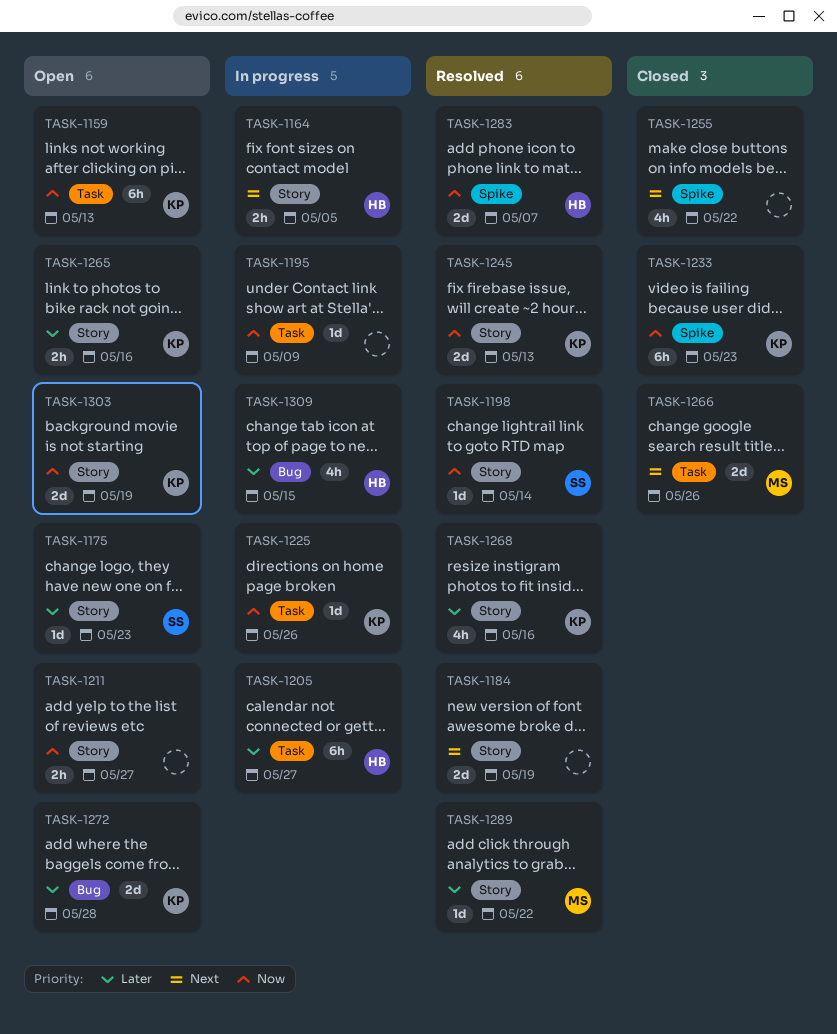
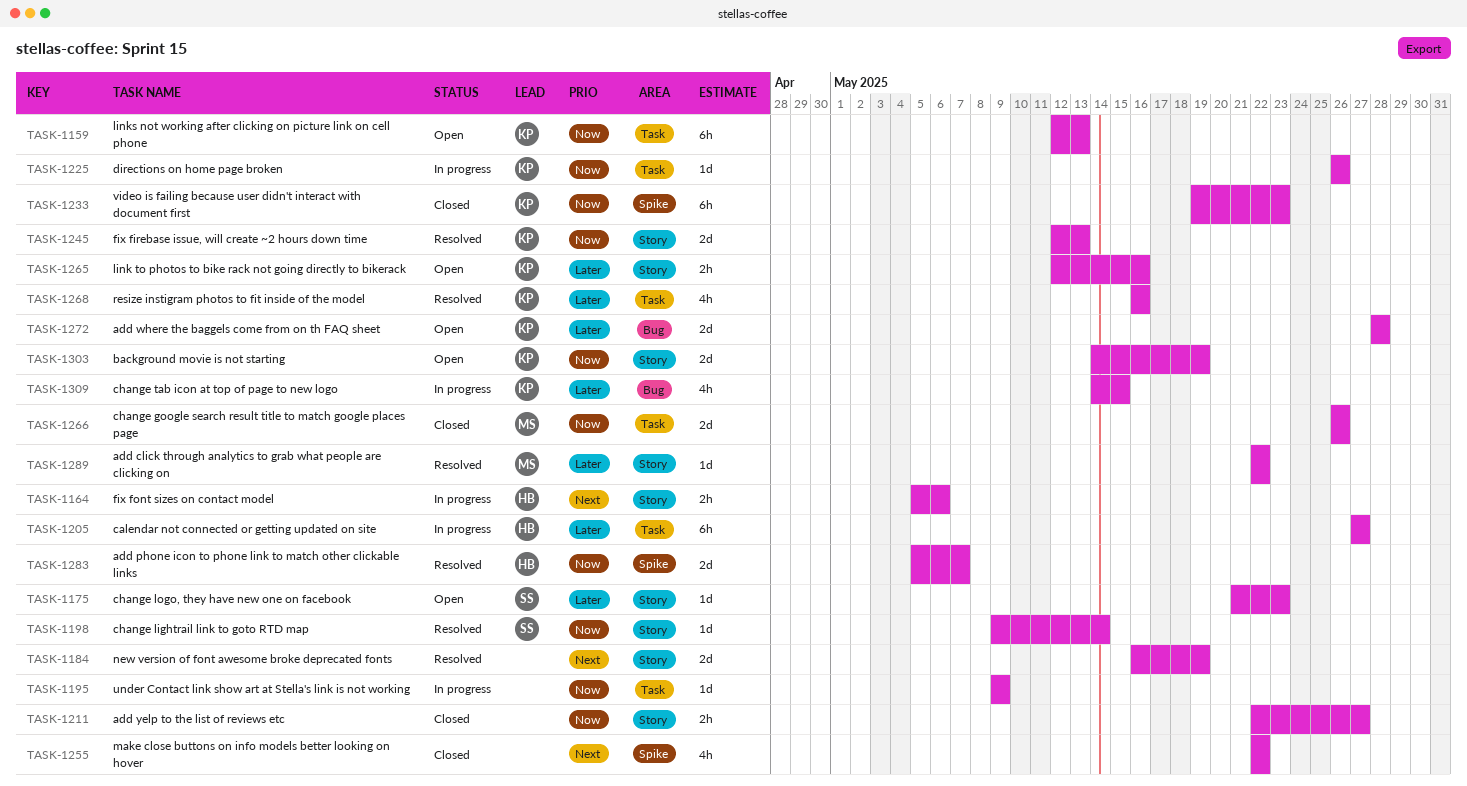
TASK-1164, due: May 5 -> May 6
TASK-1211, status: Open -> Closed
TASK-1266, priority: Next -> Now
TASK-1268, label: Story -> Task
TASK-1309, owner: HB -> KP

